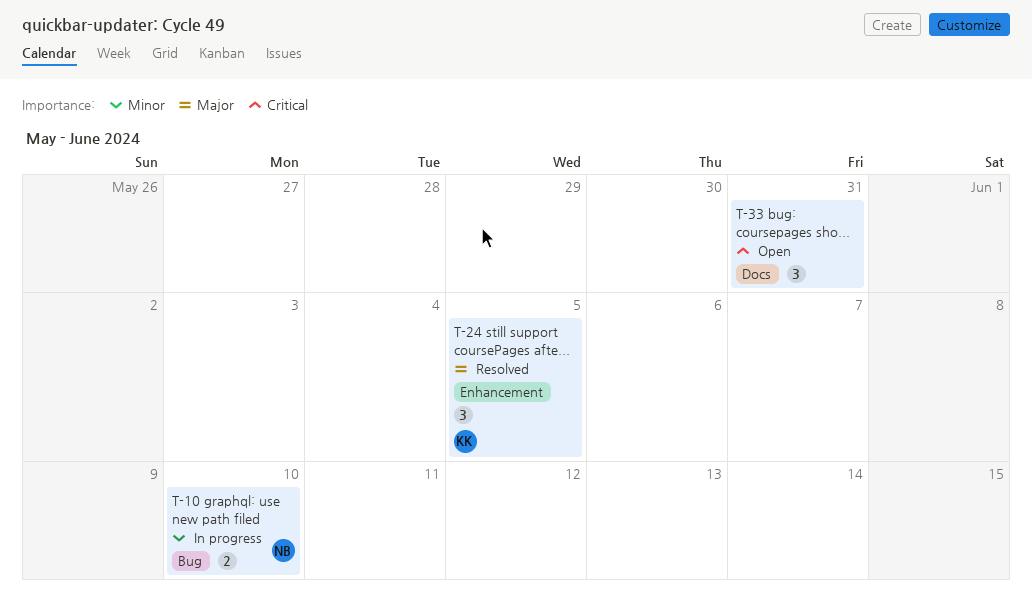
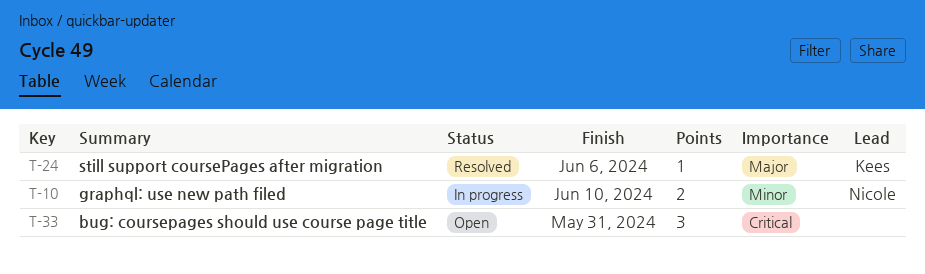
T-24, estimate: 3 -> 1
T-24, due: Jun 5 -> Jun 6

